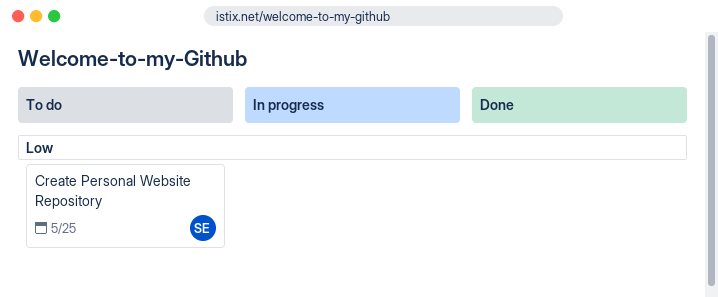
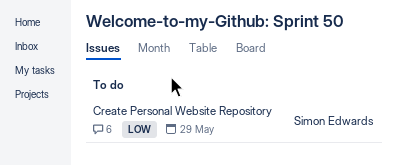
Create Personal Website Repository, due: May 25 -> May 29

